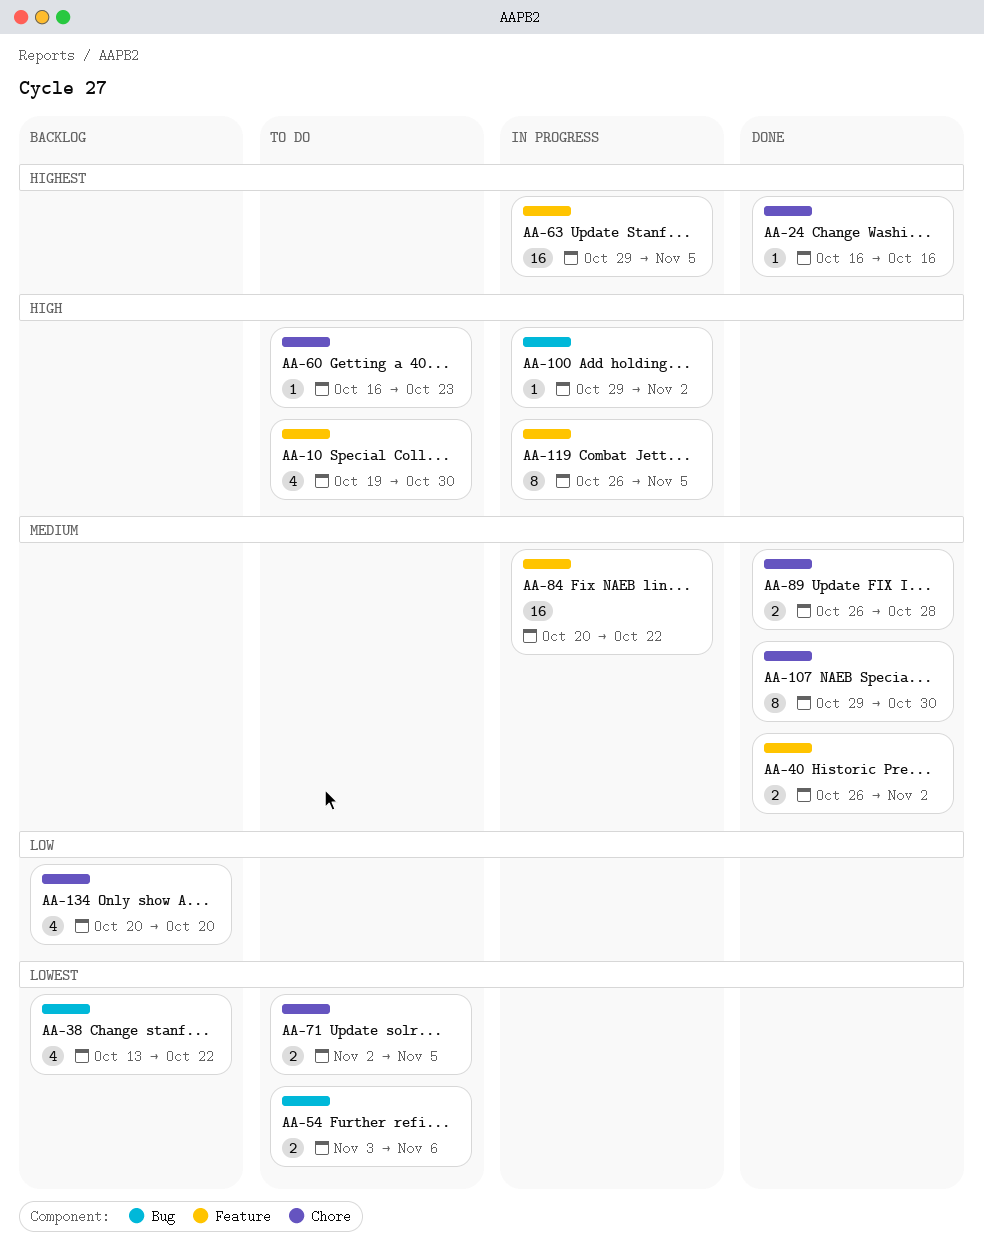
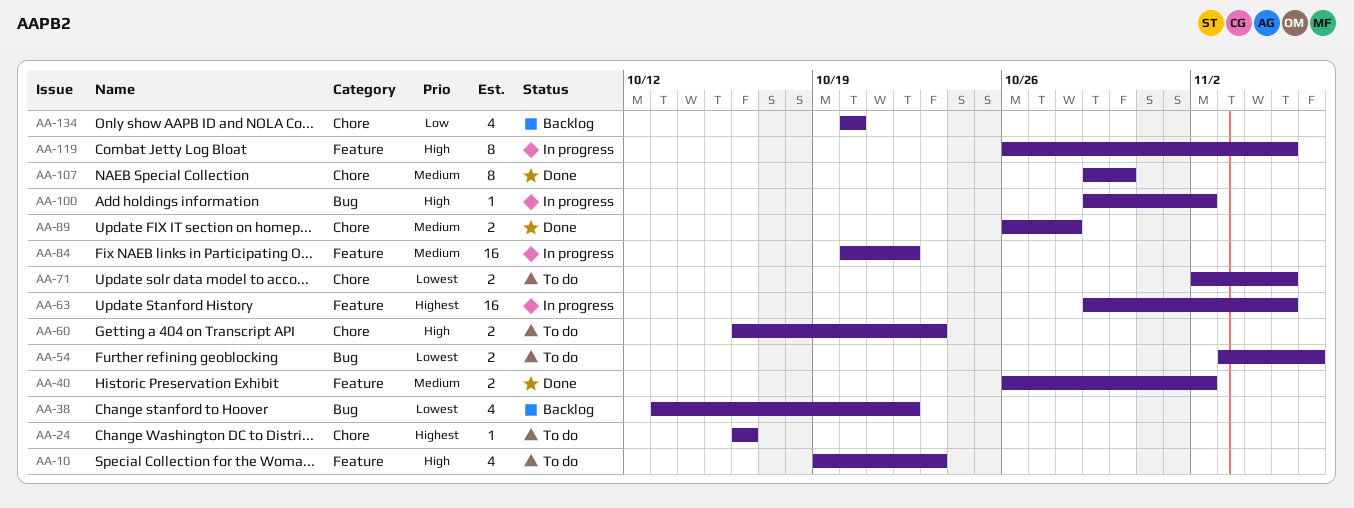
AA-10, due: Oct 30 -> Oct 23
AA-24, status: Done -> To do
AA-60, estimate: 1 -> 2

